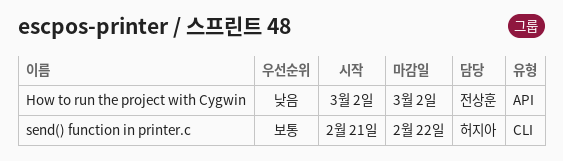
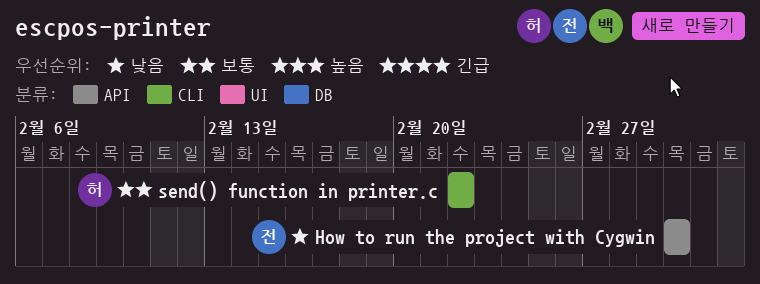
send() function in printer.c, start: Feb 21 -> Feb 22

